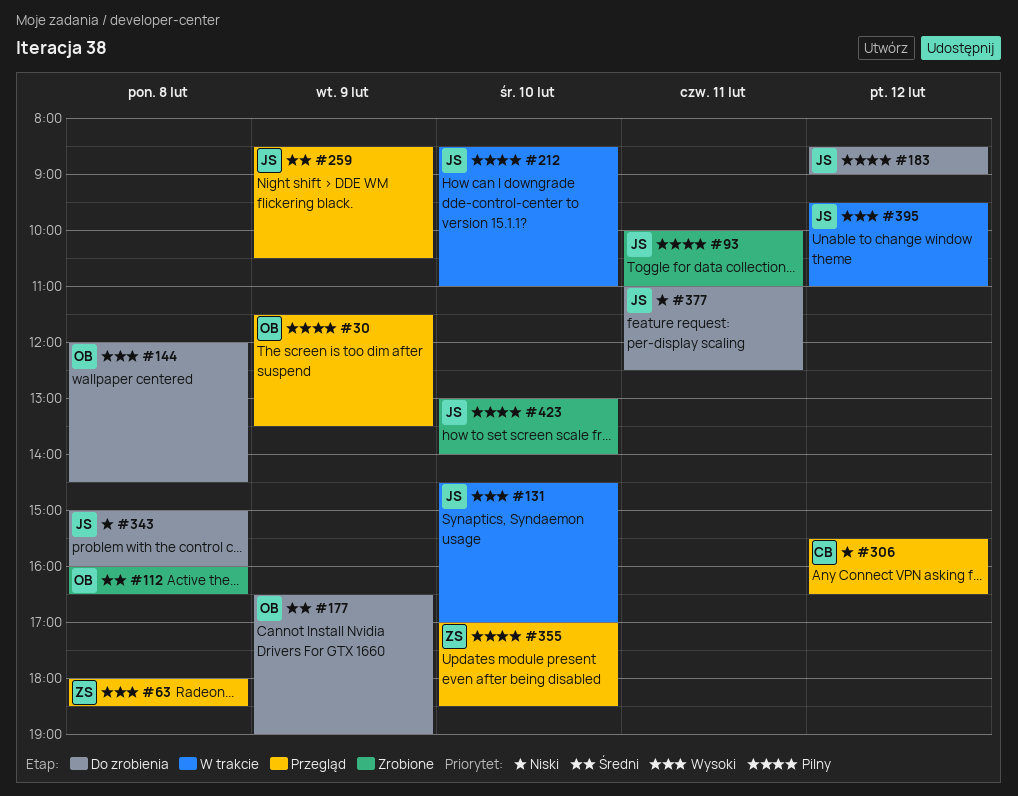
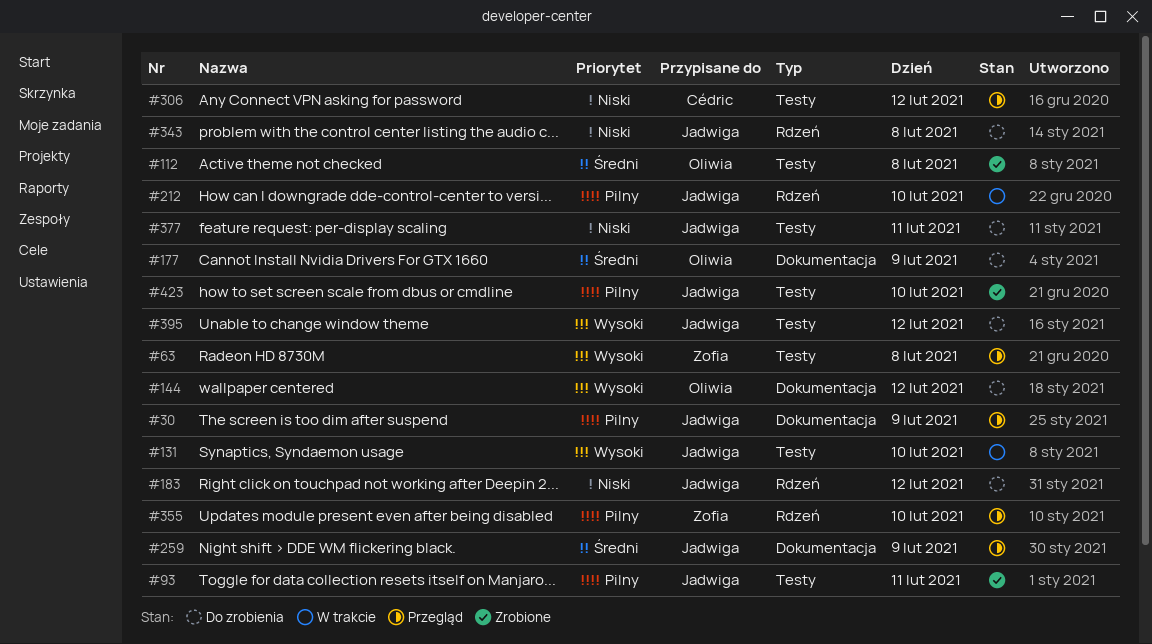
#30, owner: Oliwia -> Jadwiga
#144, day: Feb 8 -> Feb 12
#183, priority: Pilny -> Niski
#395, status: W trakcie -> Do zrobienia

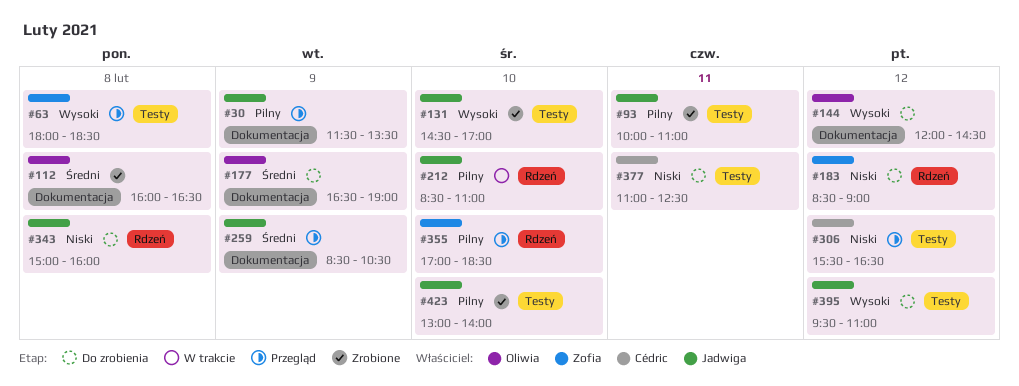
#112, label: Testy -> Dokumentacja
#131, status: W trakcie -> Zrobione
#183, owner: Jadwiga -> Zofia
#377, owner: Jadwiga -> Cédric

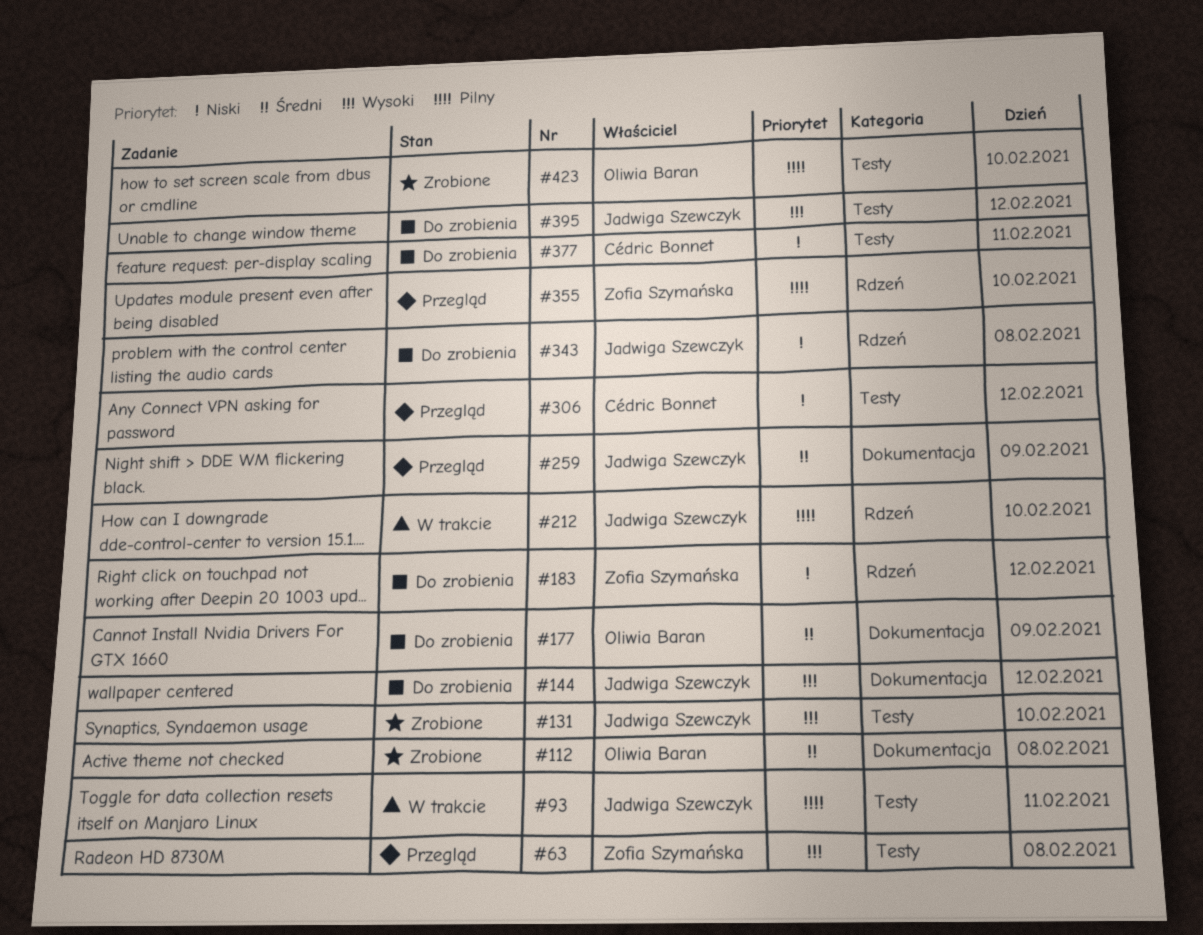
#30: present -> none
#93, status: Zrobione -> W trakcie
#144, owner: Oliwia Baran -> Jadwiga Szewczyk
#423, owner: Jadwiga Szewczyk -> Oliwia Baran

